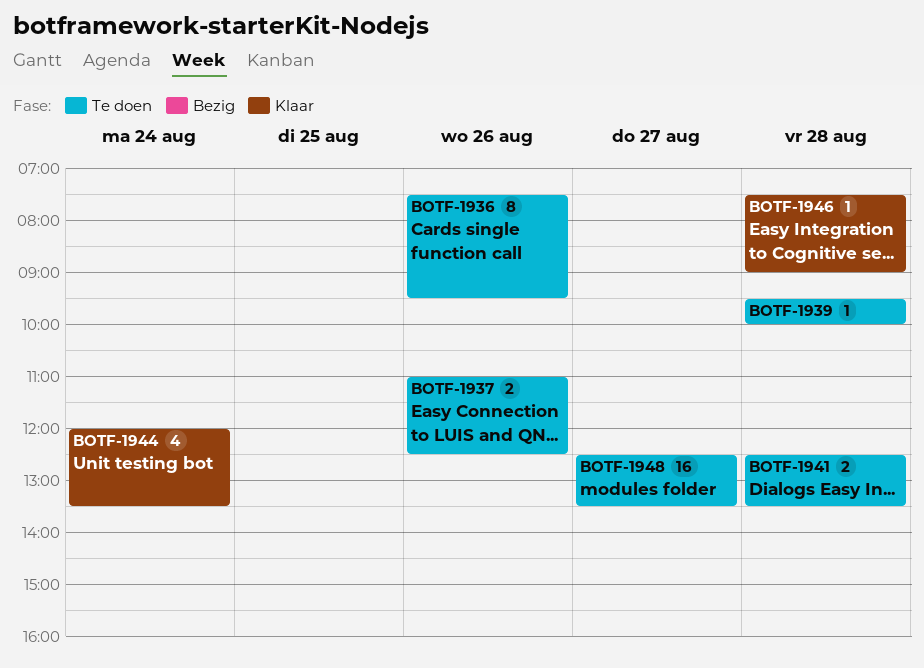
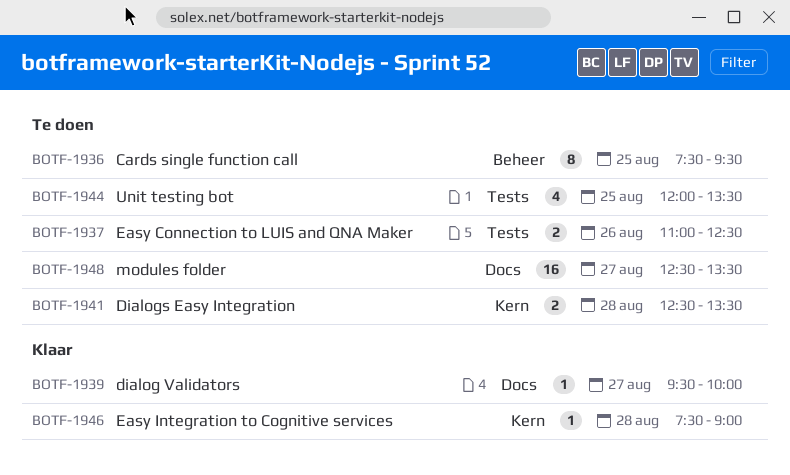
BOTF-1936, day: Aug 26 -> Aug 25
BOTF-1939, status: Te doen -> Klaar
BOTF-1939, day: Aug 28 -> Aug 27
BOTF-1944, status: Klaar -> Te doen
BOTF-1944, day: Aug 24 -> Aug 25

